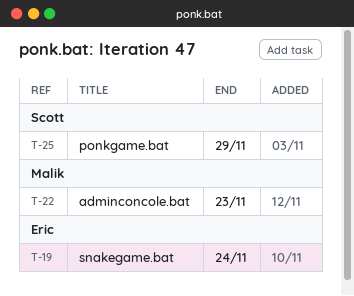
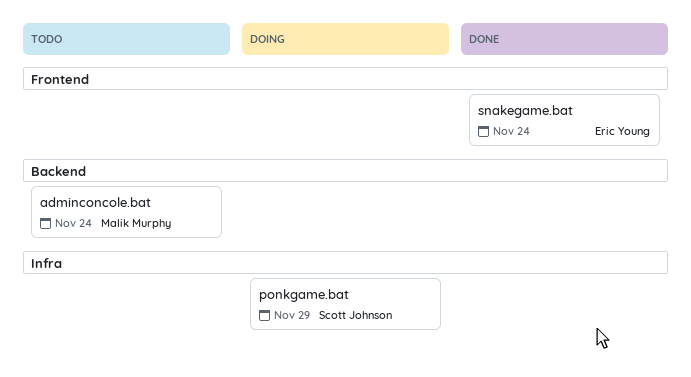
adminconcole.bat, due: Nov 23 -> Nov 24

